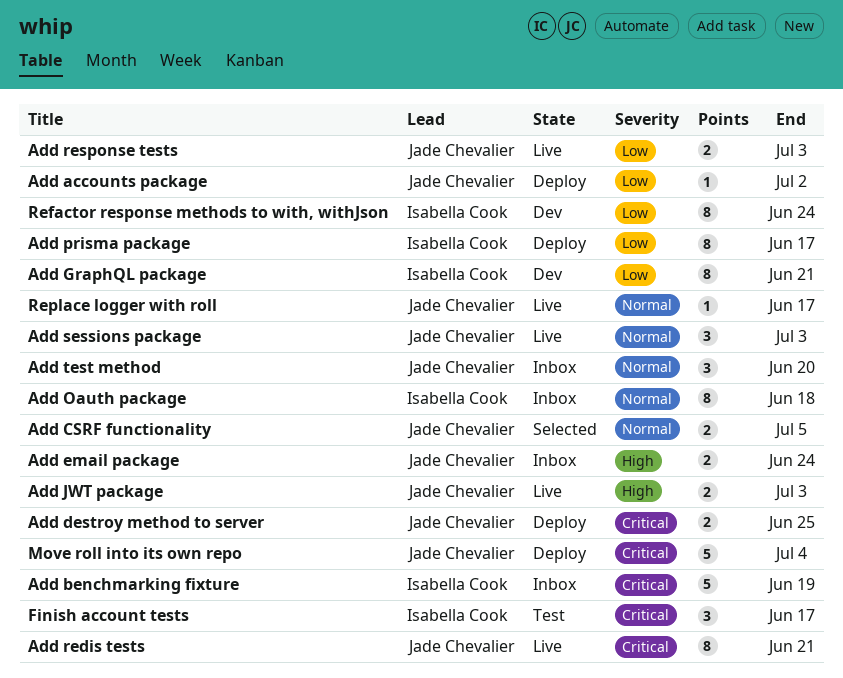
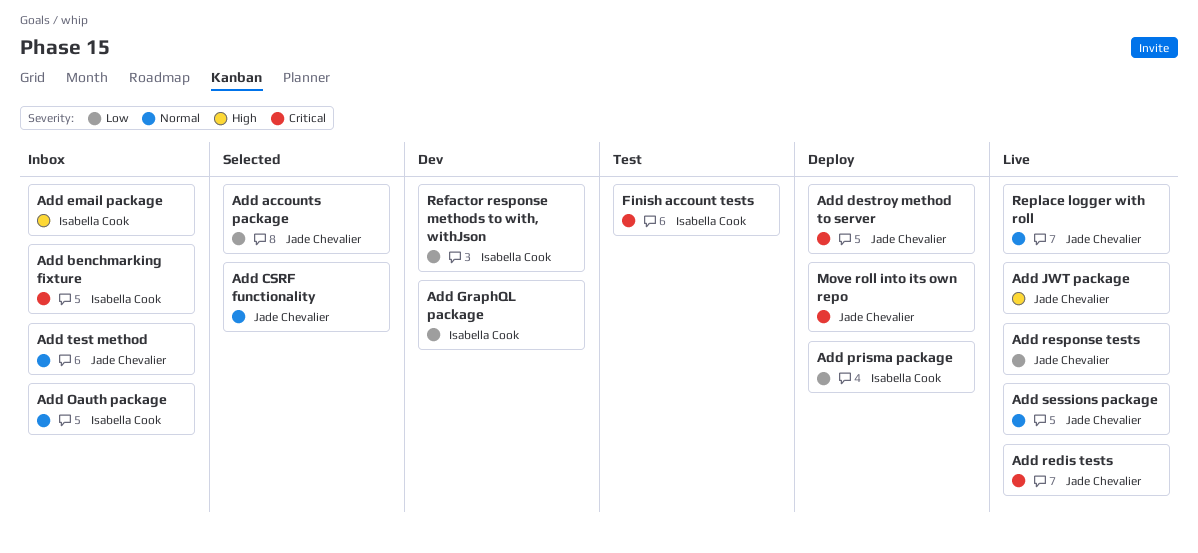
Add accounts package, status: Deploy -> Selected
Add email package, owner: Jade Chevalier -> Isabella Cook

